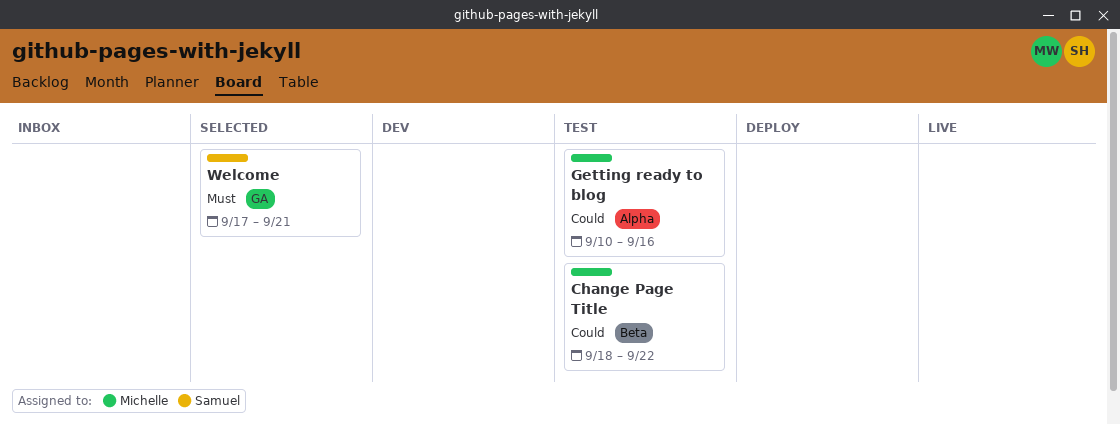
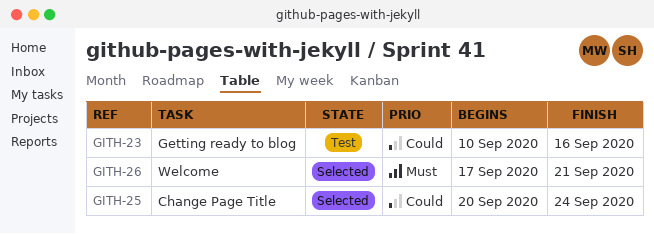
Change Page Title, status: Test -> Selected
Change Page Title, start: Sep 18 -> Sep 20
Change Page Title, due: Sep 22 -> Sep 24

